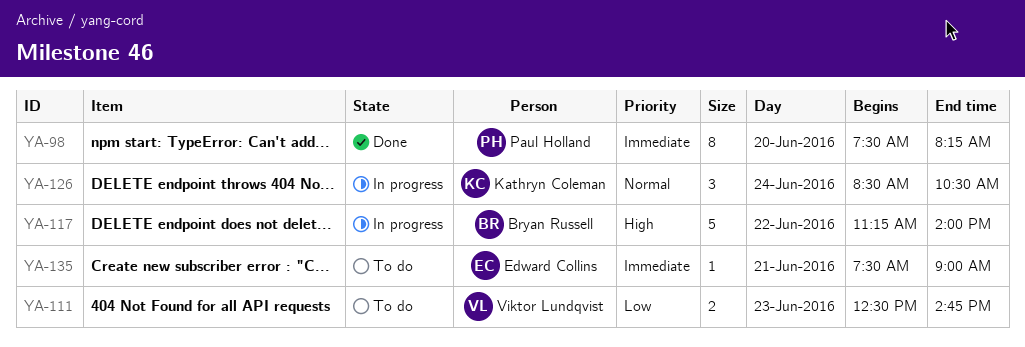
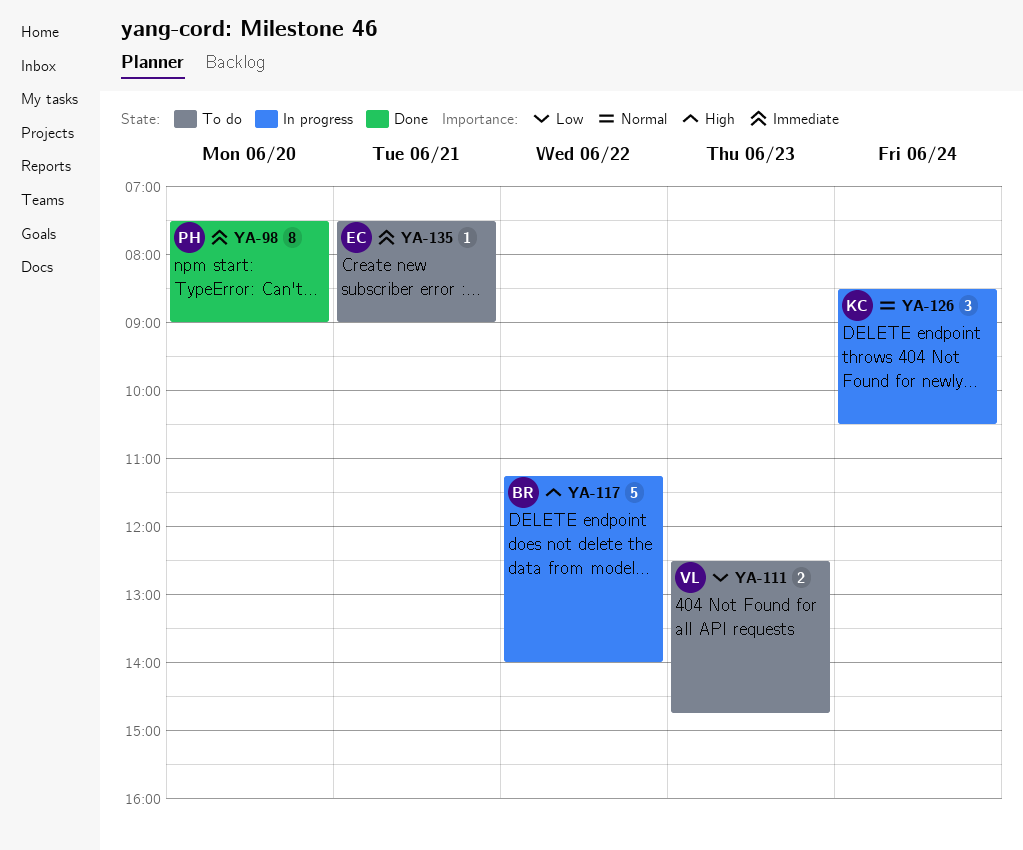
YA-98, ends: 08:15 -> 09:00

